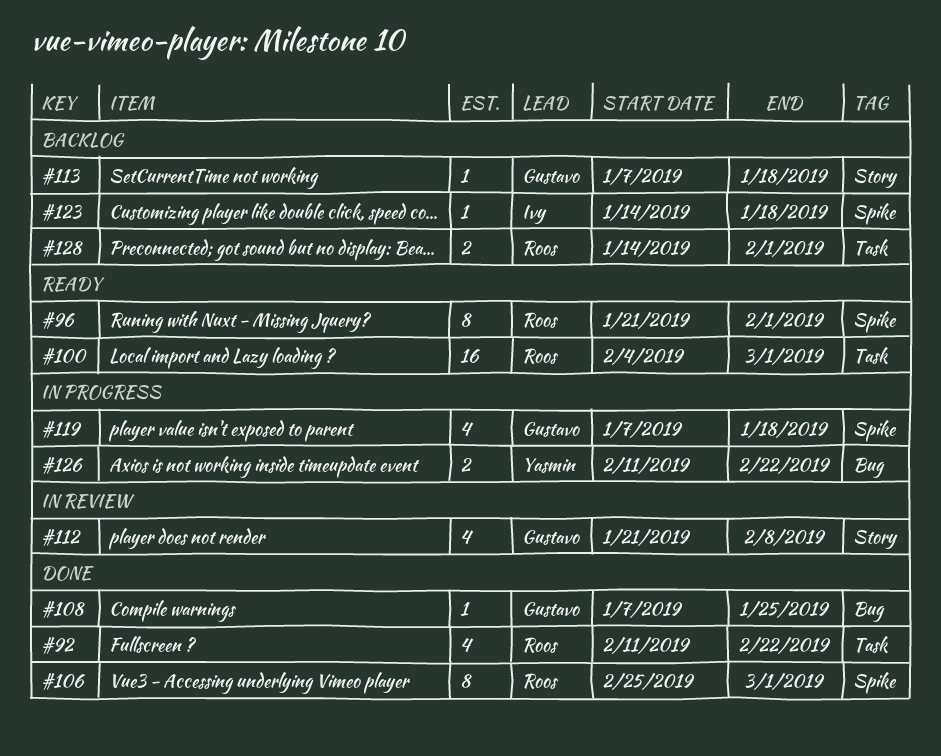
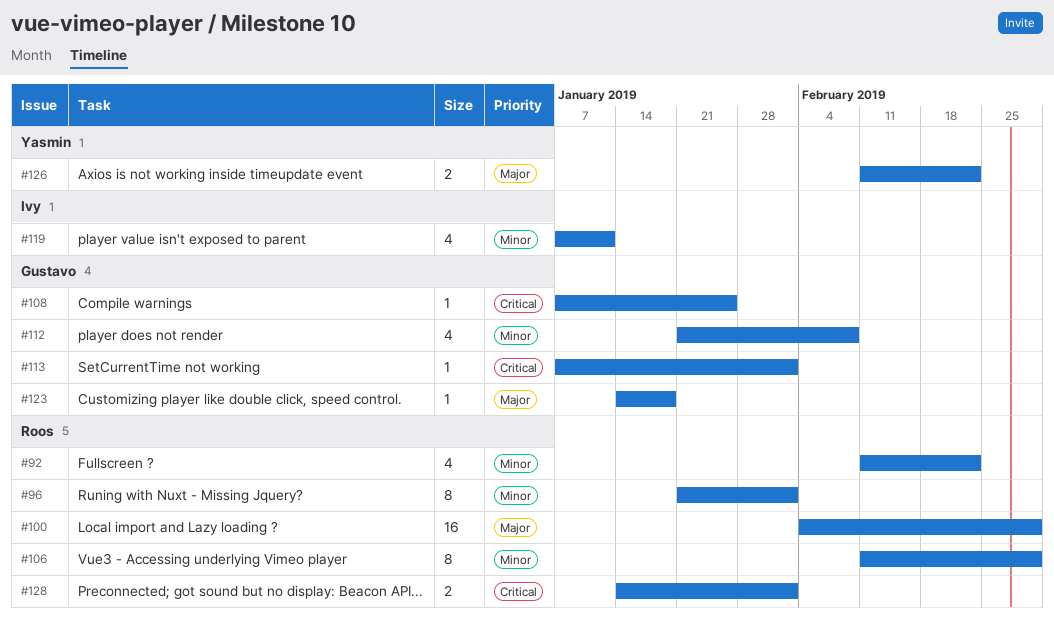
#106, start: Feb 25 -> Feb 11
#113, due: Jan 18 -> Feb 1
#119, owner: Gustavo -> Ivy
#119, due: Jan 18 -> Jan 11
#123, owner: Ivy -> Gustavo

